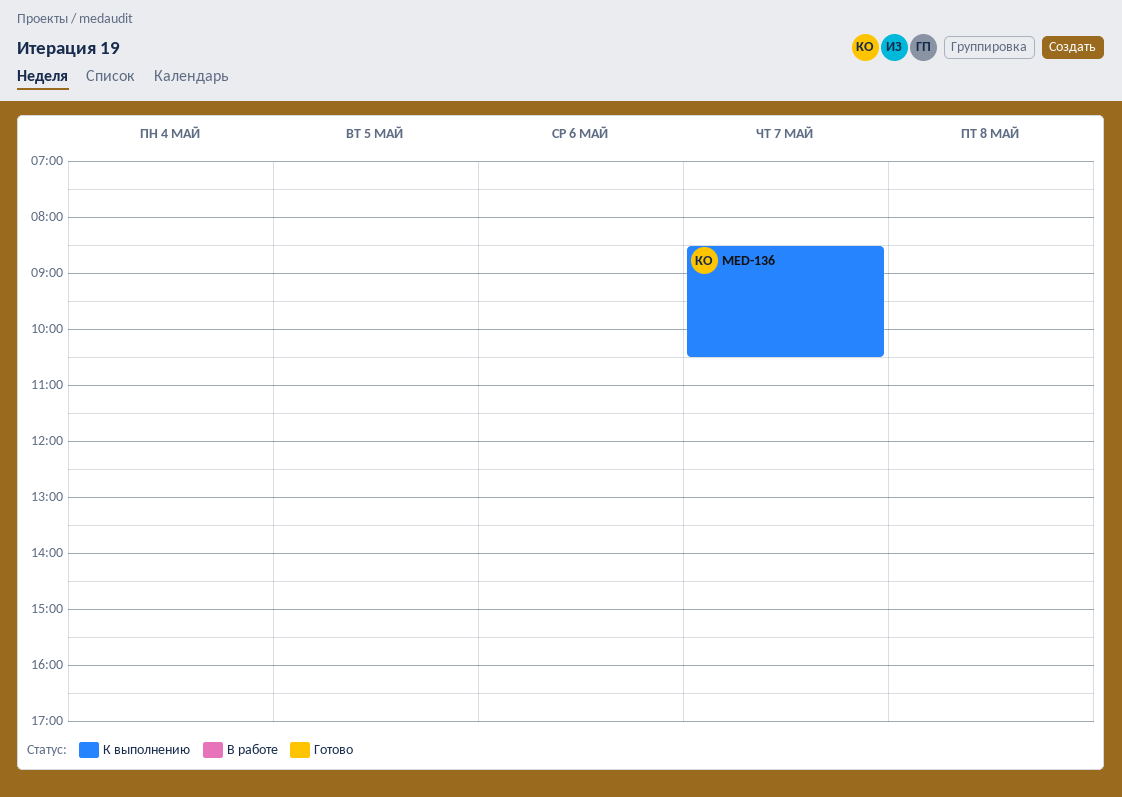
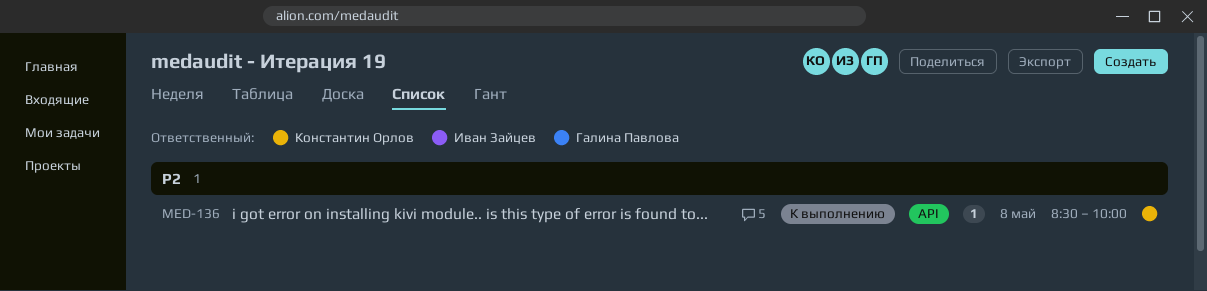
MED-136, day: May 7 -> May 8
MED-136, ends: 10:30 -> 10:00

